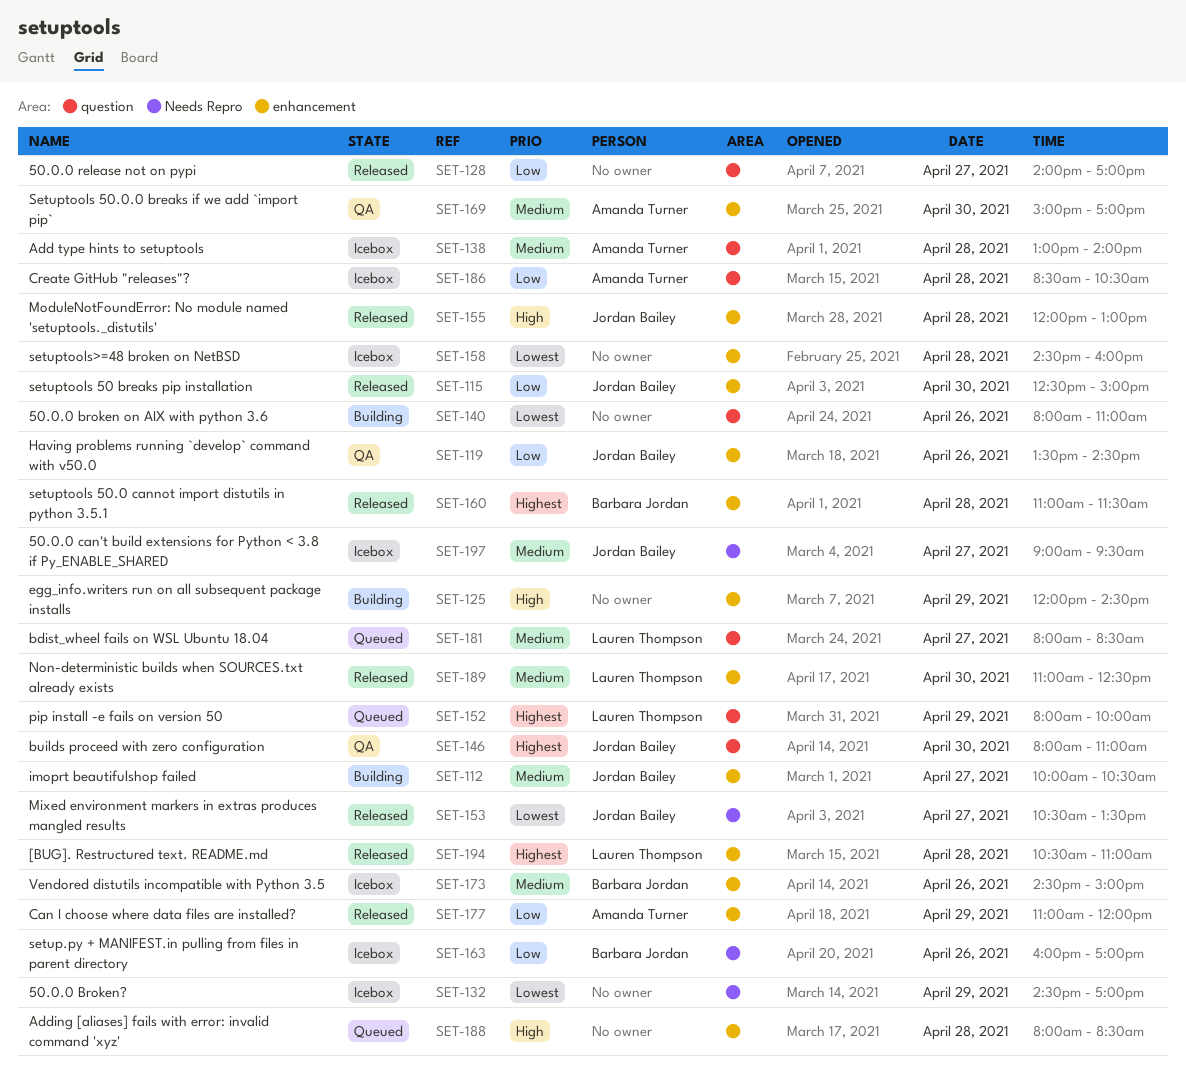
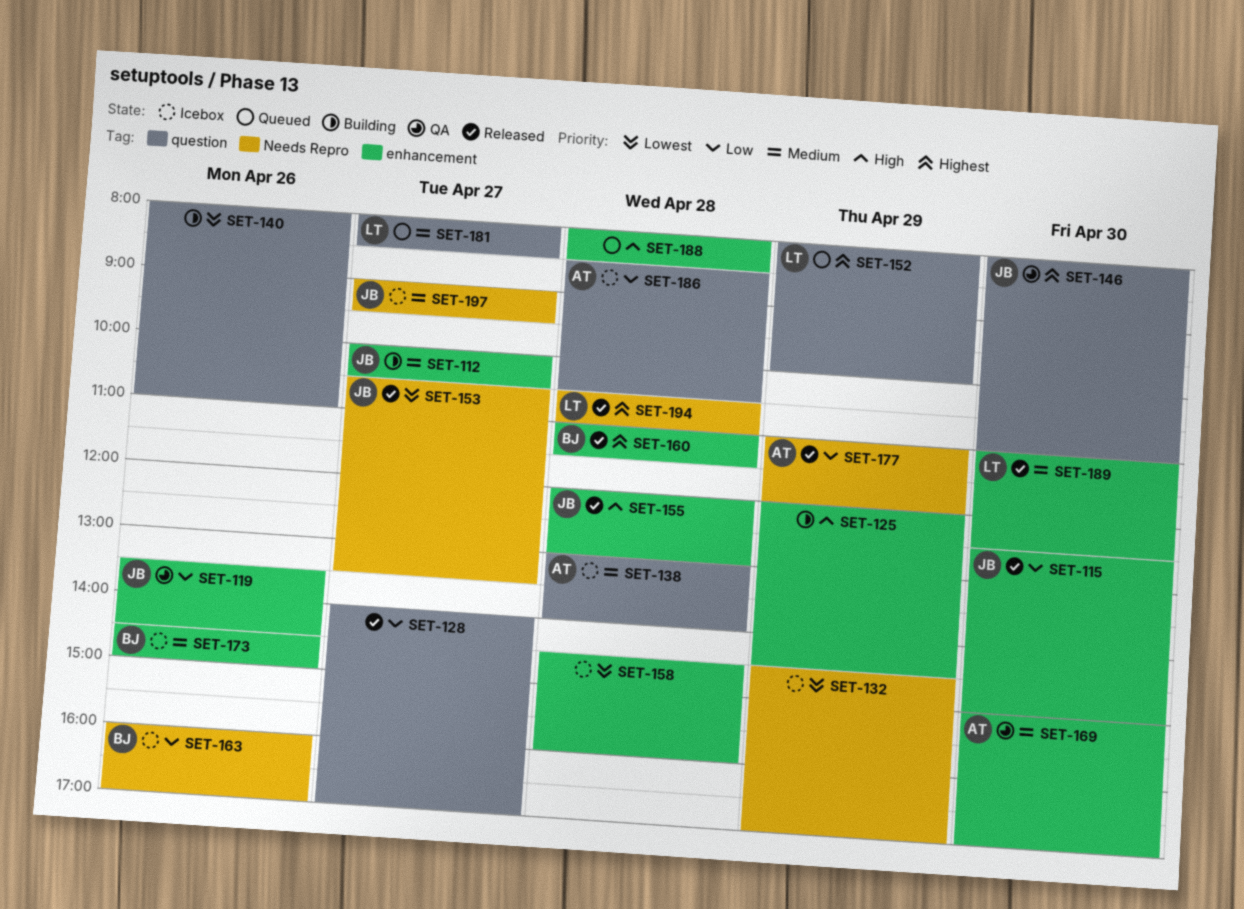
SET-177, label: enhancement -> Needs Repro
SET-194, label: enhancement -> Needs Repro

